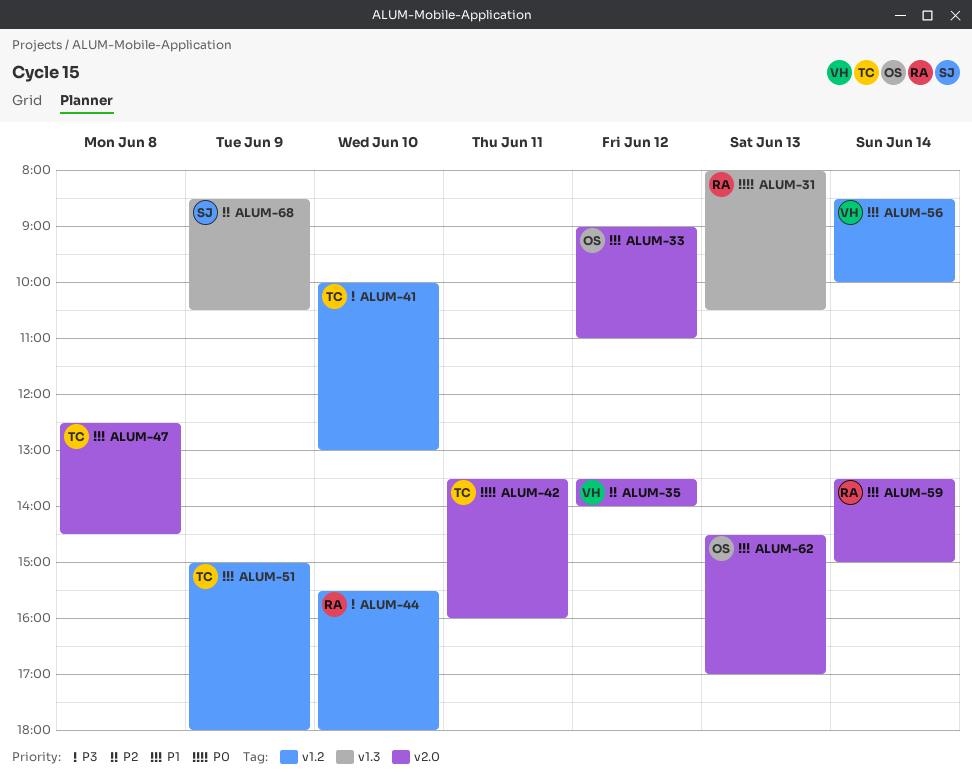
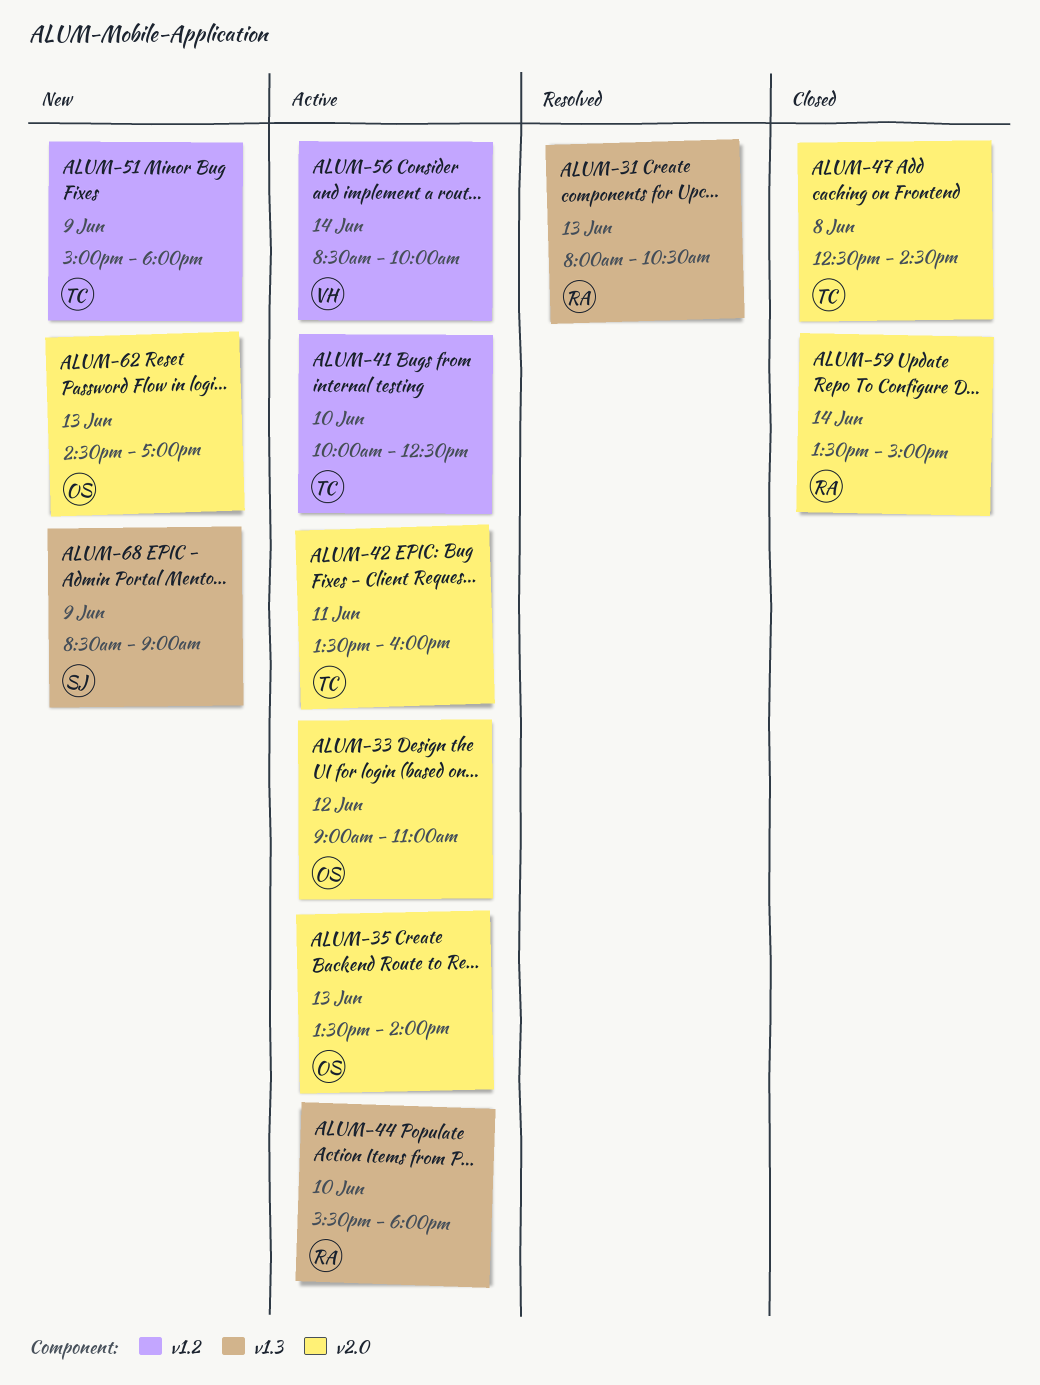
ALUM-35, owner: VH -> OS
ALUM-35, day: Jun 12 -> Jun 13
ALUM-41, ends: 13:00 -> 12:30
ALUM-44, label: v1.2 -> v1.3
ALUM-68, ends: 10:30 -> 09:00

